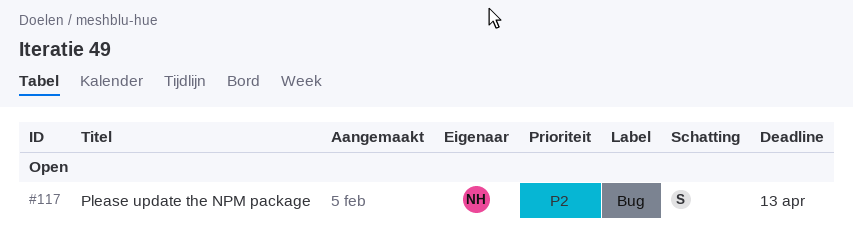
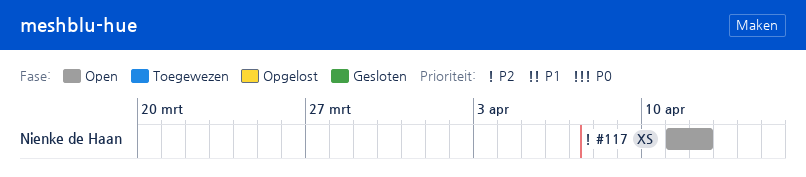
#117, estimate: S -> XS
#117, due: Apr 13 -> Apr 12

